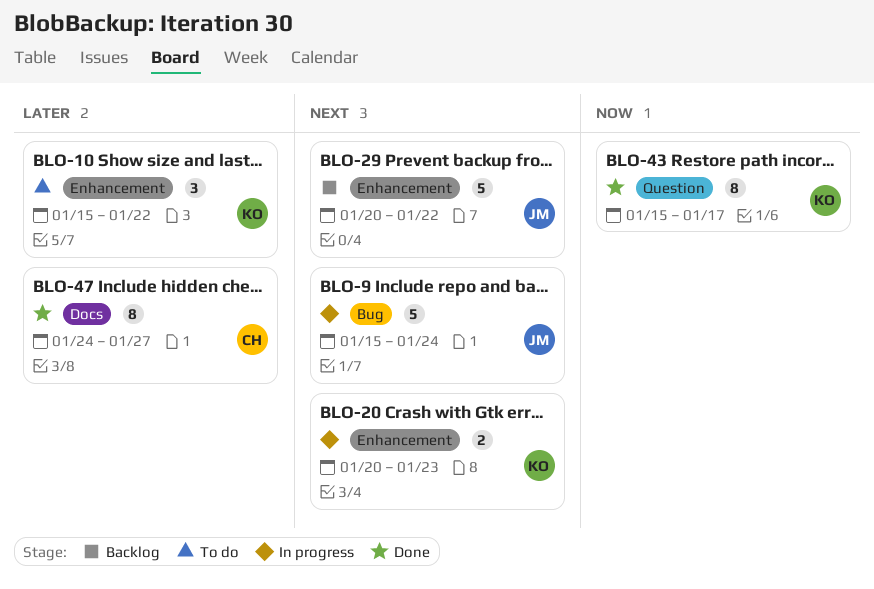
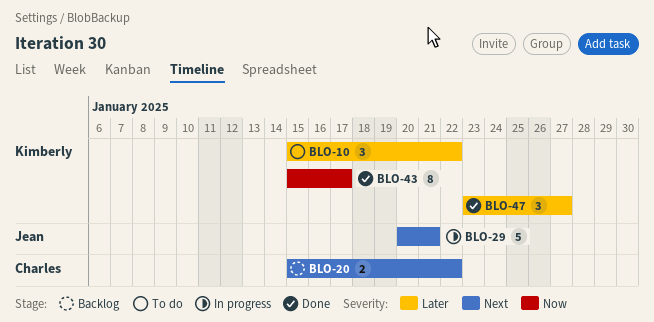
BLO-9: present -> none
BLO-20, status: In progress -> Backlog
BLO-20, owner: Kimberly -> Charles
BLO-20, start: Jan 20 -> Jan 15
BLO-20, due: Jan 23 -> Jan 22
BLO-29, status: Backlog -> In progress
BLO-29, due: Jan 22 -> Jan 21
BLO-47, owner: Charles -> Kimberly
BLO-47, estimate: 8 -> 3
BLO-47, start: Jan 24 -> Jan 23

